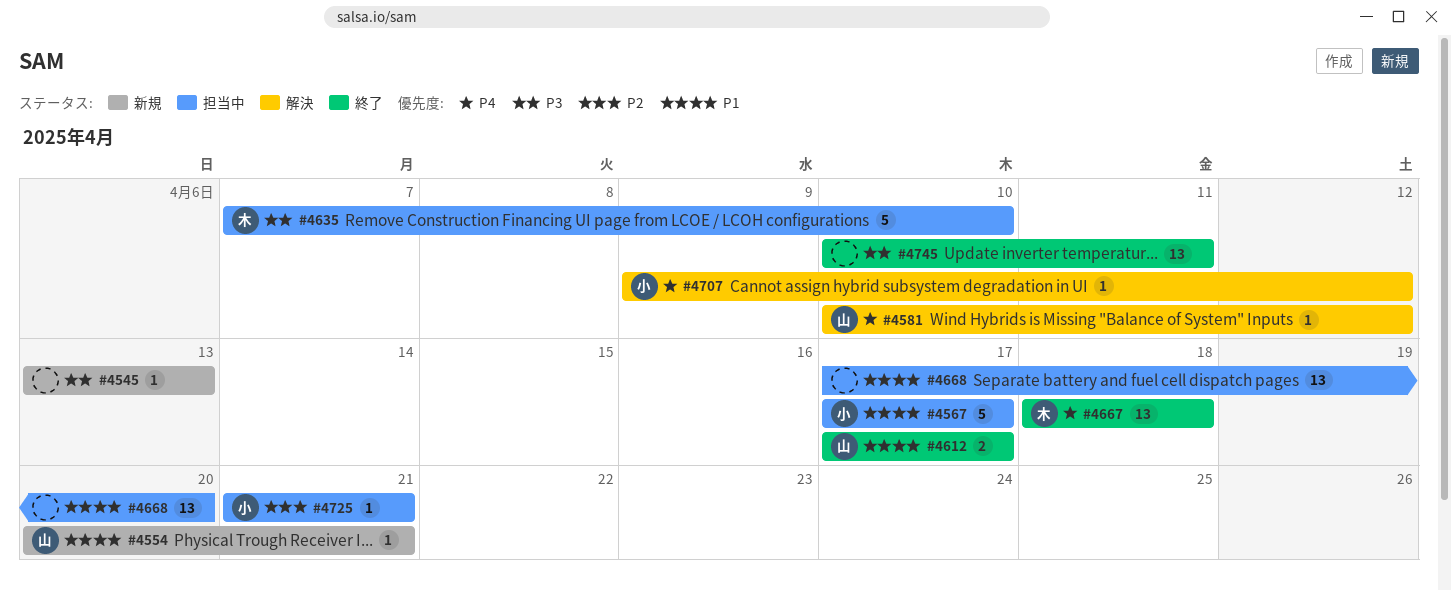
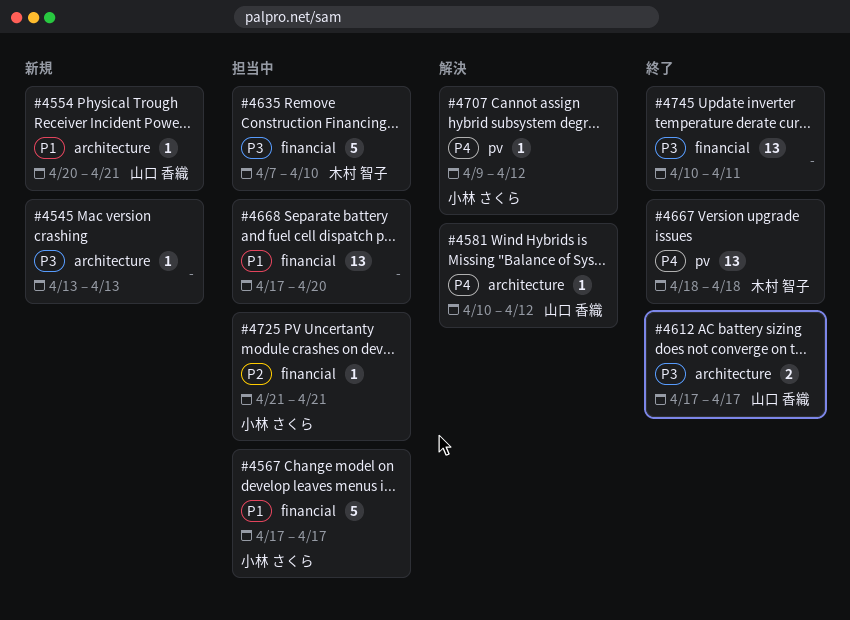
#4612, priority: P1 -> P3

